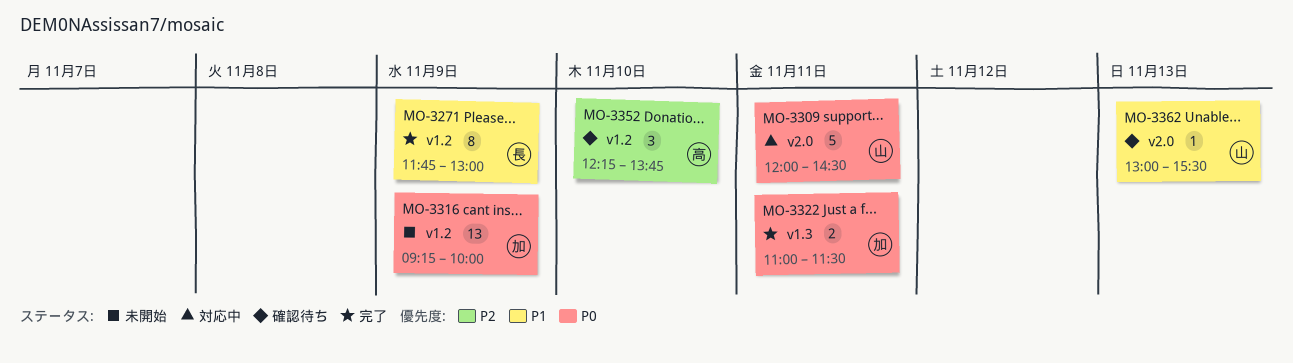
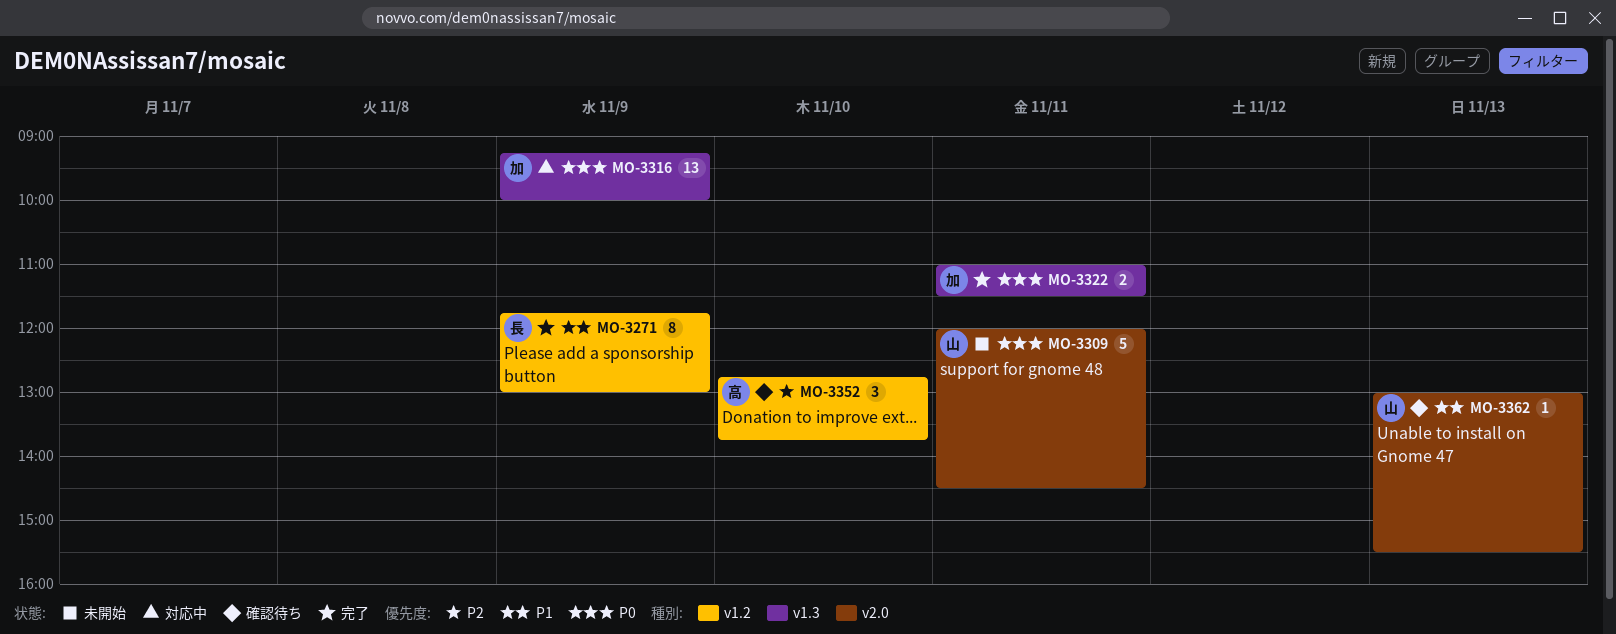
MO-3309, status: 対応中 -> 未開始
MO-3316, status: 未開始 -> 対応中
MO-3316, label: v1.2 -> v1.3
MO-3352, begins: 12:15 -> 12:45

